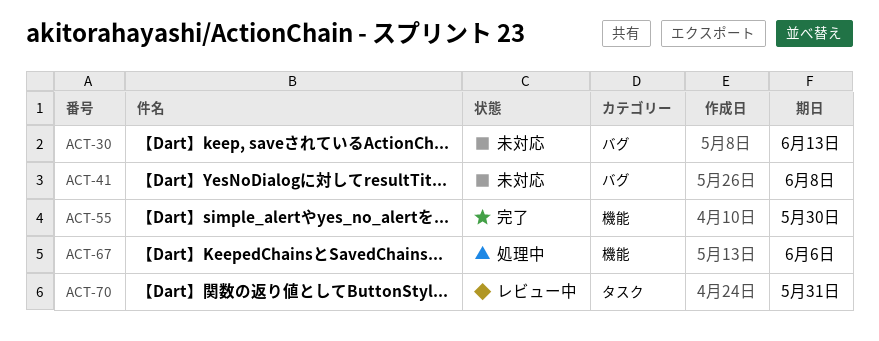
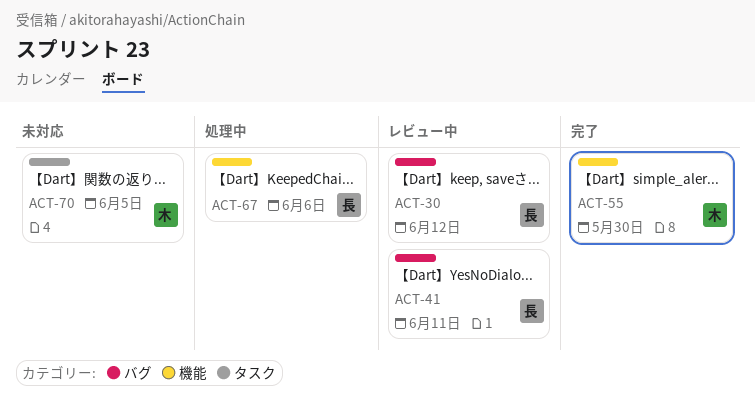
ACT-30, status: 未対応 -> レビュー中
ACT-30, due: Jun 13 -> Jun 12
ACT-41, status: 未対応 -> レビュー中
ACT-41, due: Jun 8 -> Jun 11
ACT-70, status: レビュー中 -> 未対応
ACT-70, due: May 31 -> Jun 5

